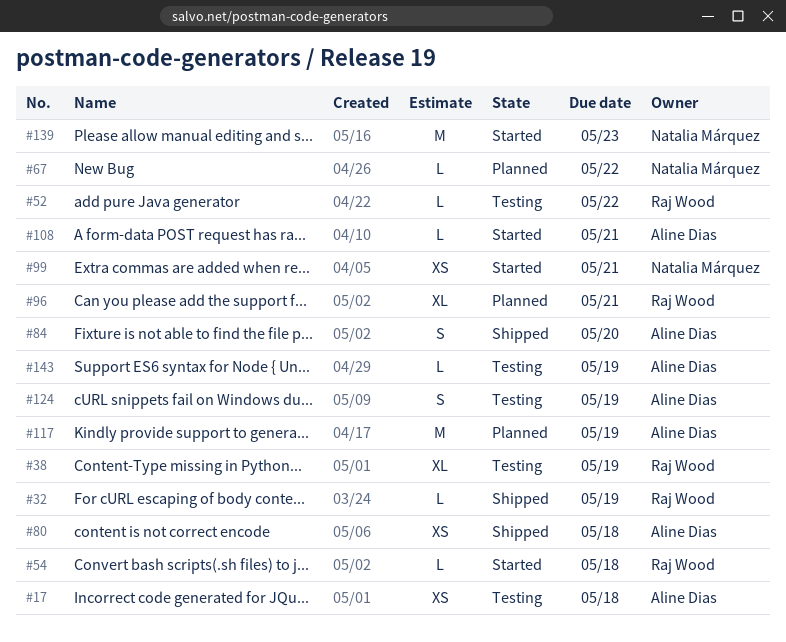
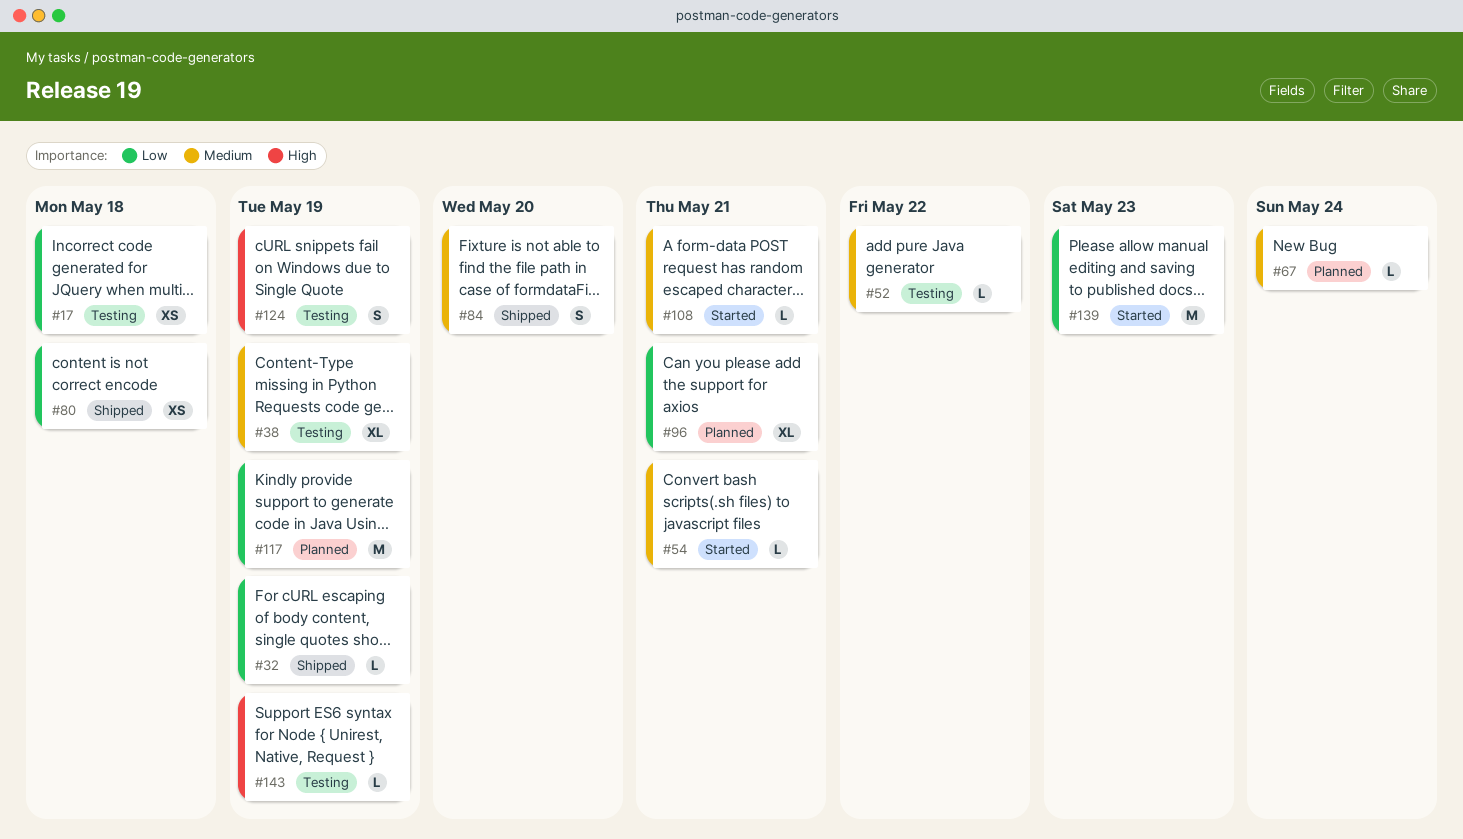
#54, due: May 18 -> May 21
#67, due: May 22 -> May 24
#99: present -> none

